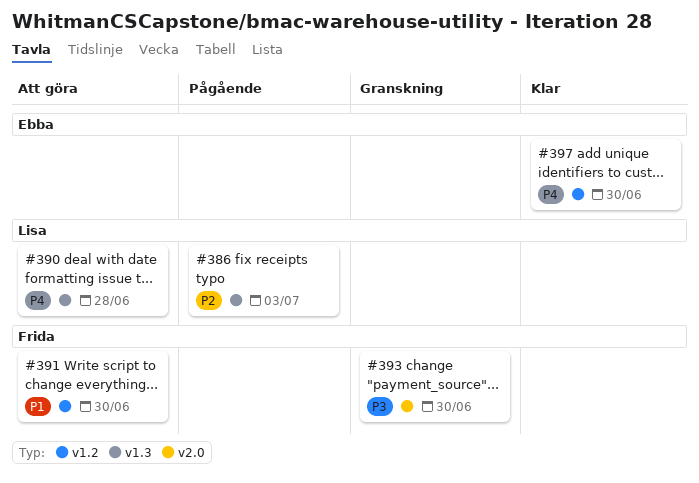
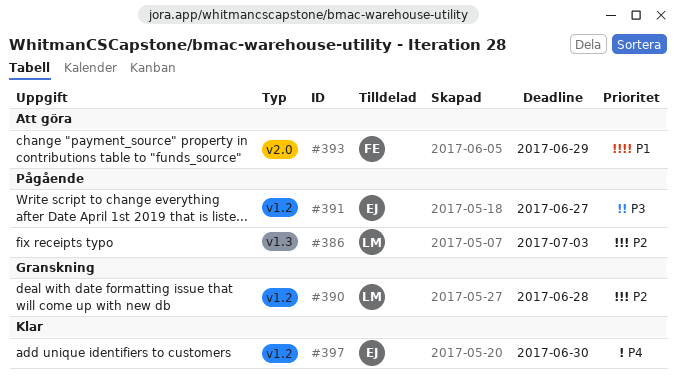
#390, status: Att göra -> Granskning
#390, priority: P4 -> P2
#390, label: v1.3 -> v1.2
#391, status: Att göra -> Pågående
#391, owner: Frida -> Ebba
#391, priority: P1 -> P3
#391, due: Jun 30 -> Jun 27
#393, status: Granskning -> Att göra
#393, priority: P3 -> P1
#393, due: Jun 30 -> Jun 29

